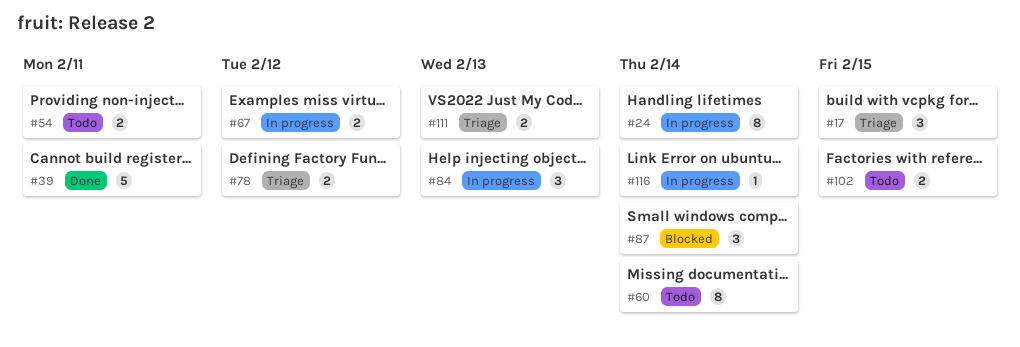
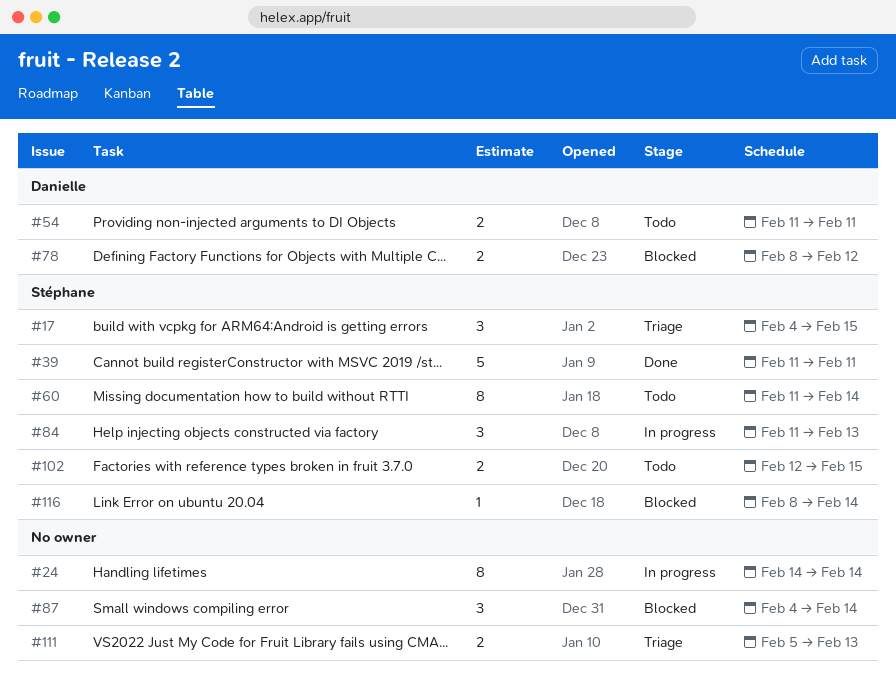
#67: present -> none
#78, status: Triage -> Blocked
#116, status: In progress -> Blocked

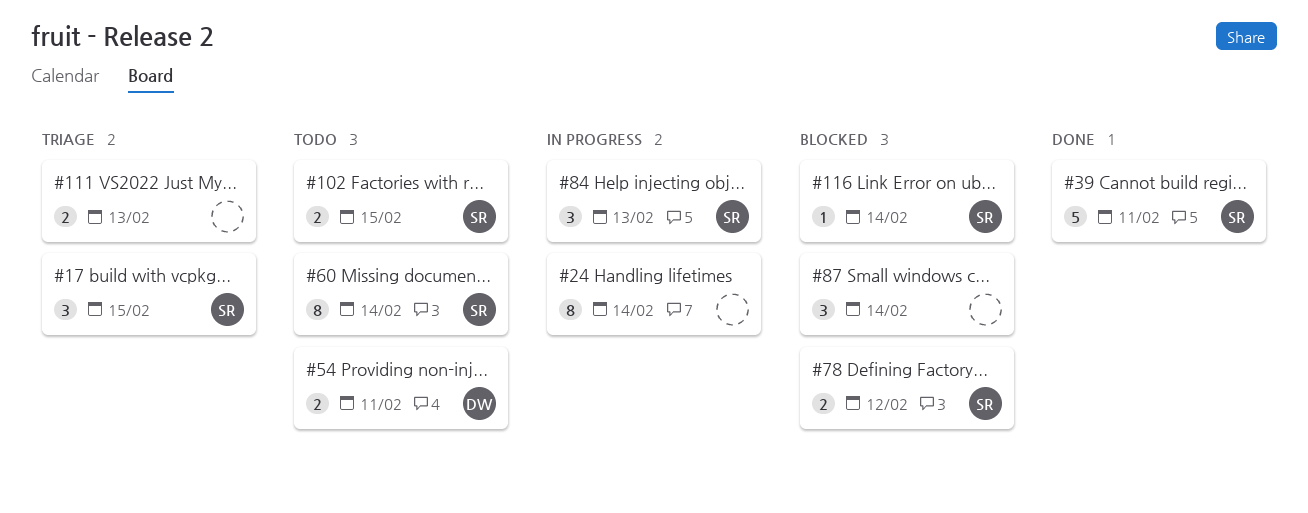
#78, owner: Danielle -> Stéphane

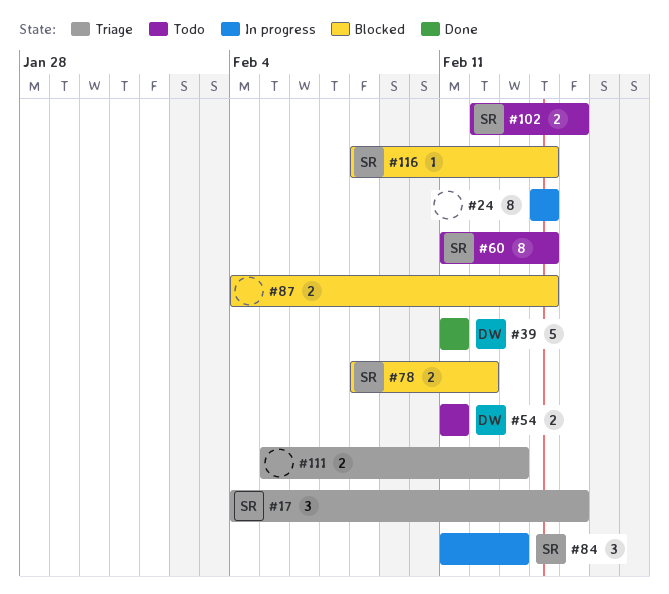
#39, owner: SR -> DW
#87, estimate: 3 -> 2

